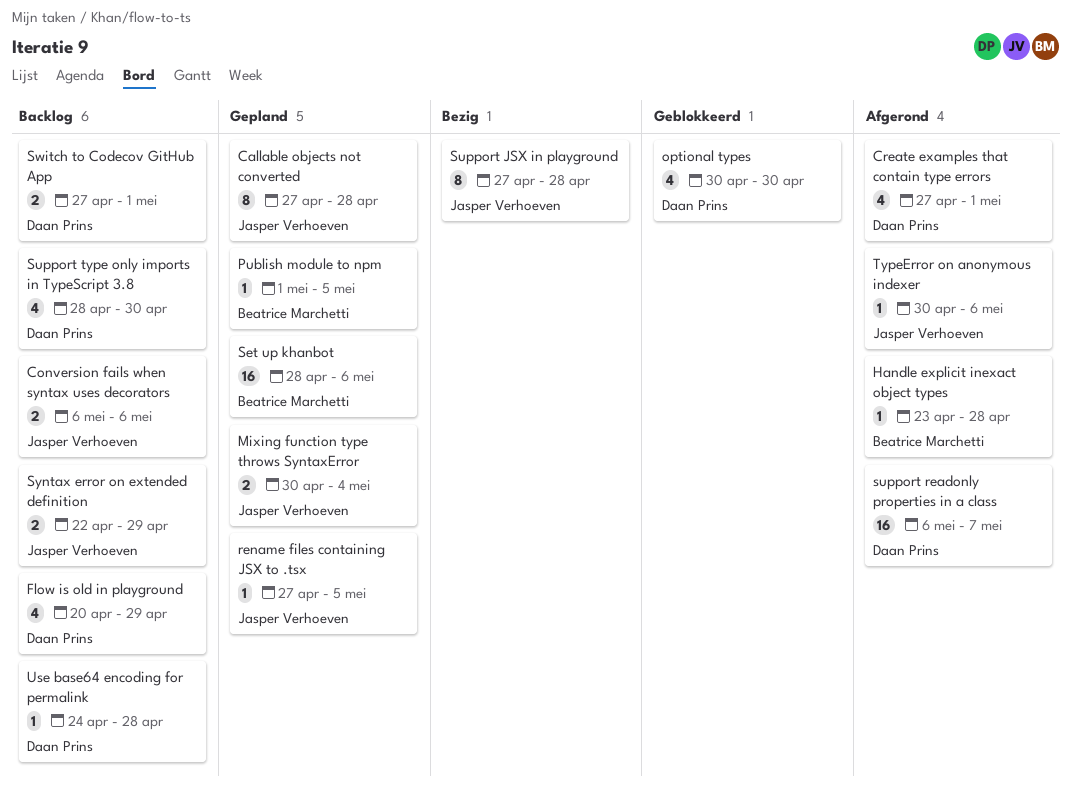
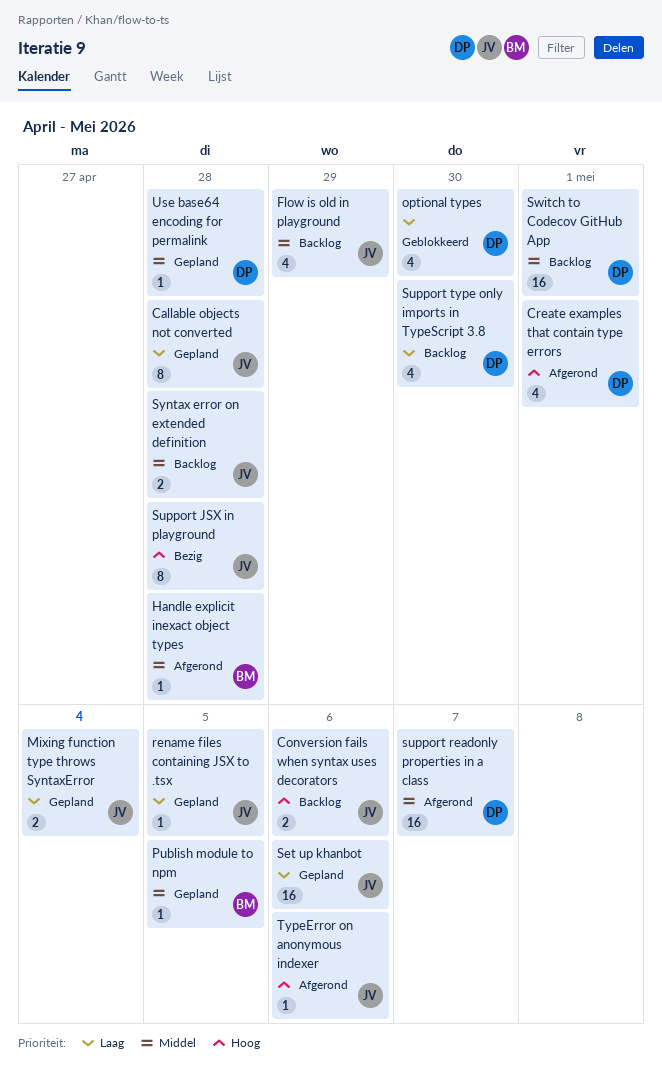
Flow is old in playground, owner: Daan Prins -> Jasper Verhoeven
Set up khanbot, owner: Beatrice Marchetti -> Jasper Verhoeven
Switch to Codecov GitHub App, estimate: 2 -> 16
Syntax error on extended definition, due: Apr 29 -> Apr 28
Use base64 encoding for permalink, status: Backlog -> Gepland

